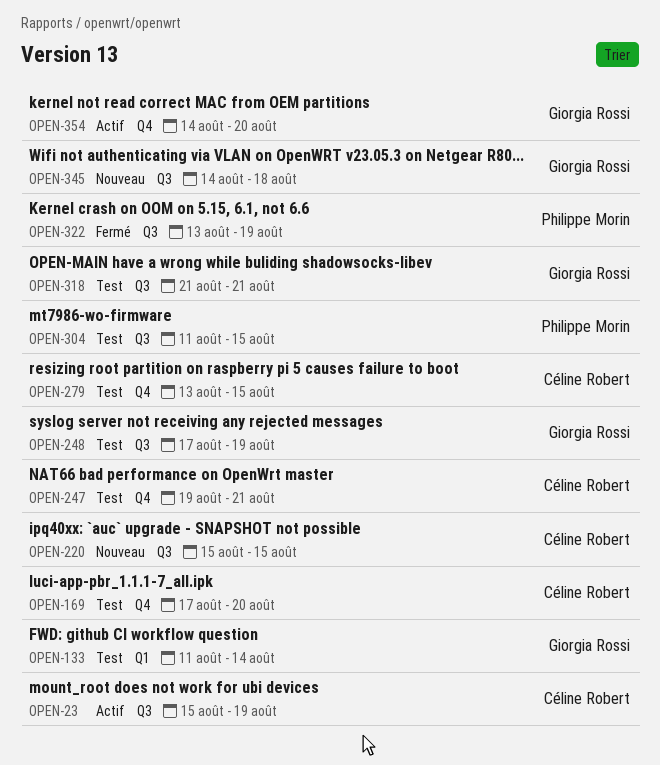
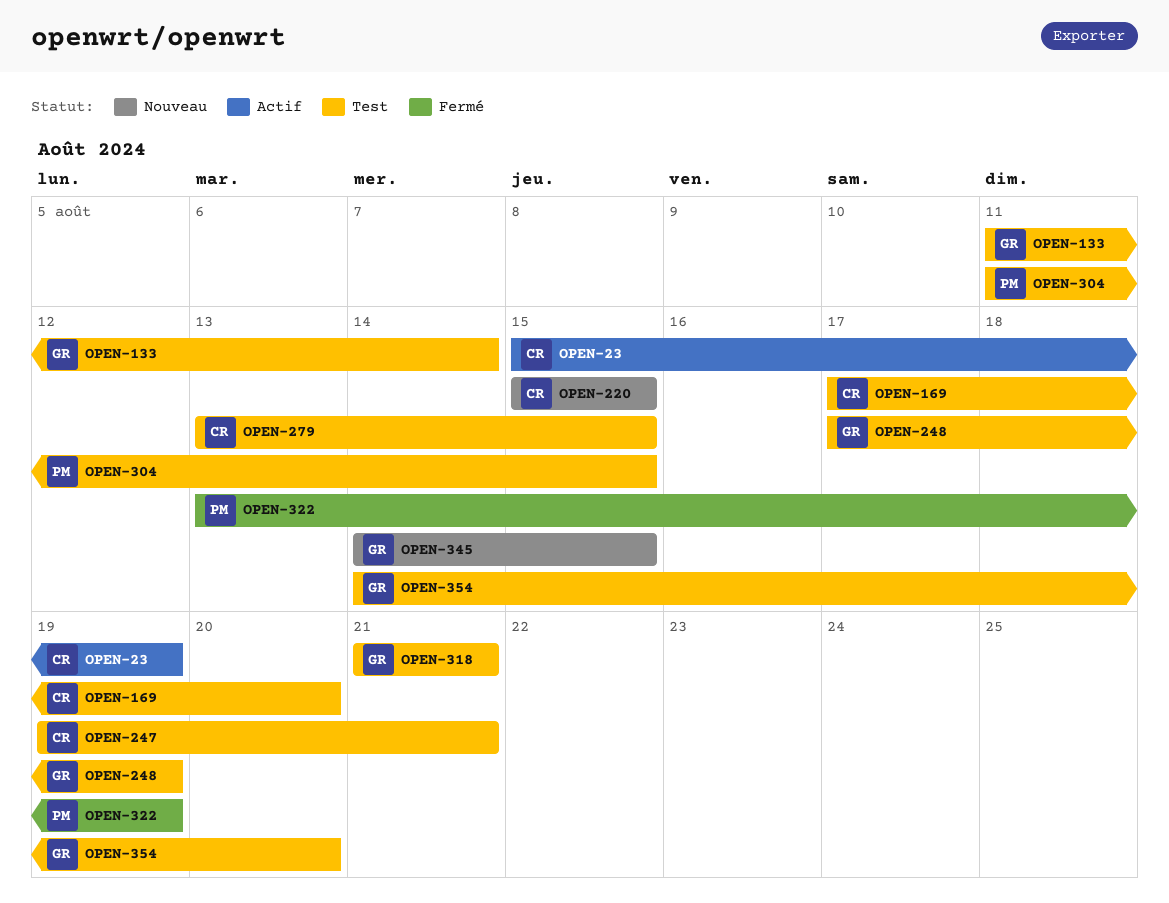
OPEN-345, due: Aug 18 -> Aug 15
OPEN-354, status: Actif -> Test

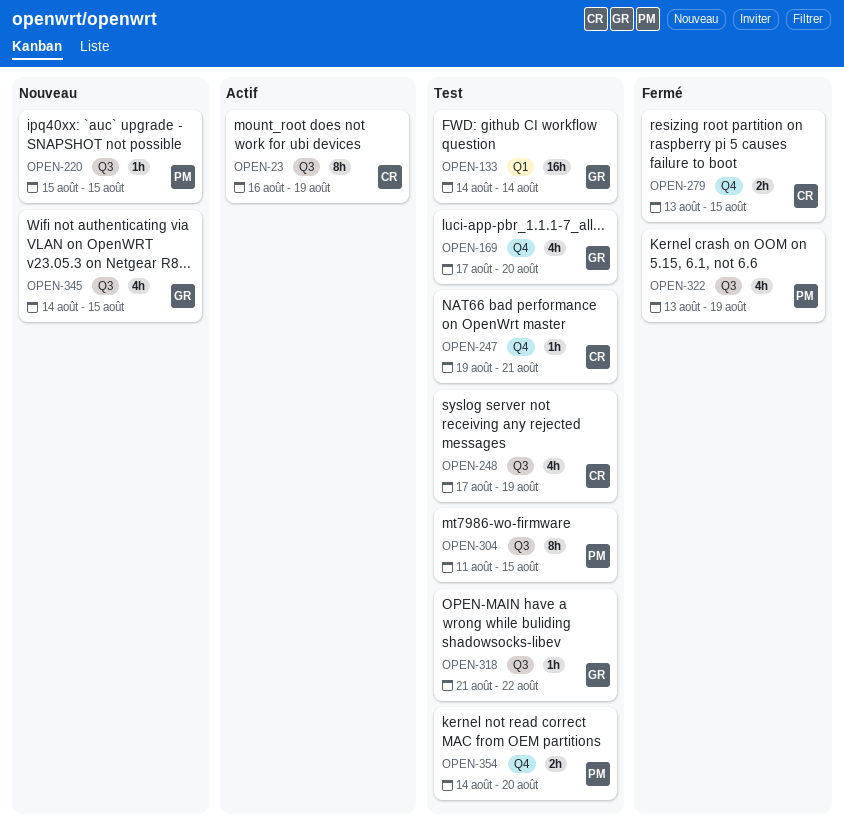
OPEN-23, start: Aug 15 -> Aug 16
OPEN-133, start: Aug 11 -> Aug 14
OPEN-169, owner: CR -> GR
OPEN-220, owner: CR -> PM
OPEN-248, owner: GR -> CR
OPEN-279, status: Test -> Fermé
OPEN-318, due: Aug 21 -> Aug 22
OPEN-354, owner: GR -> PM

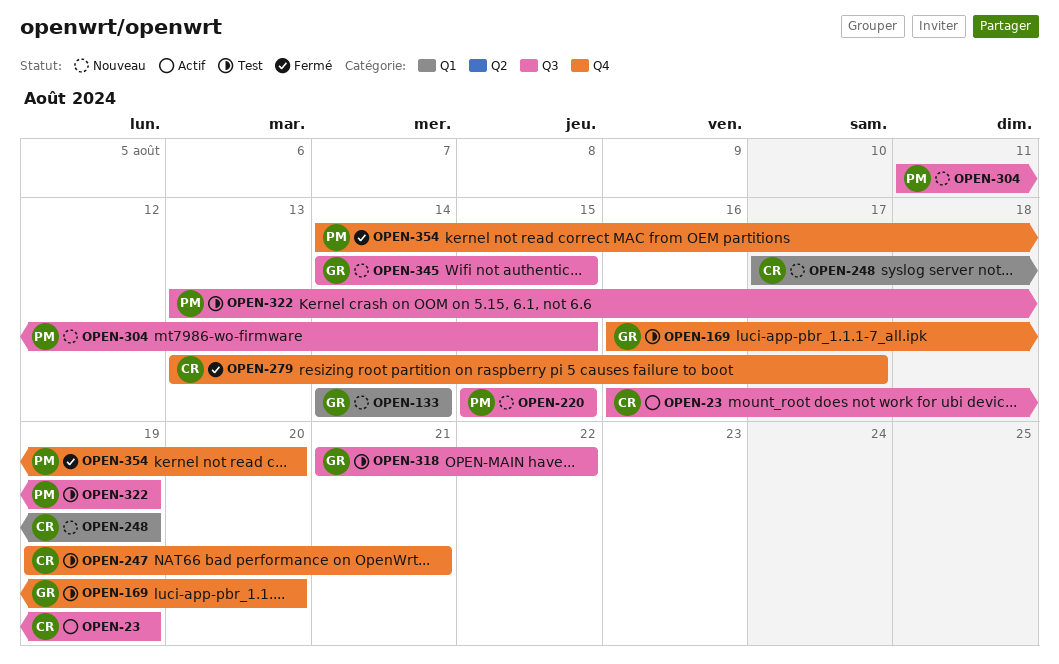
OPEN-133, status: Test -> Nouveau
OPEN-169, start: Aug 17 -> Aug 16
OPEN-248, status: Test -> Nouveau
OPEN-248, label: Q3 -> Q1
OPEN-279, due: Aug 15 -> Aug 17
OPEN-304, status: Test -> Nouveau
OPEN-322, status: Fermé -> Test
OPEN-354, status: Test -> Fermé

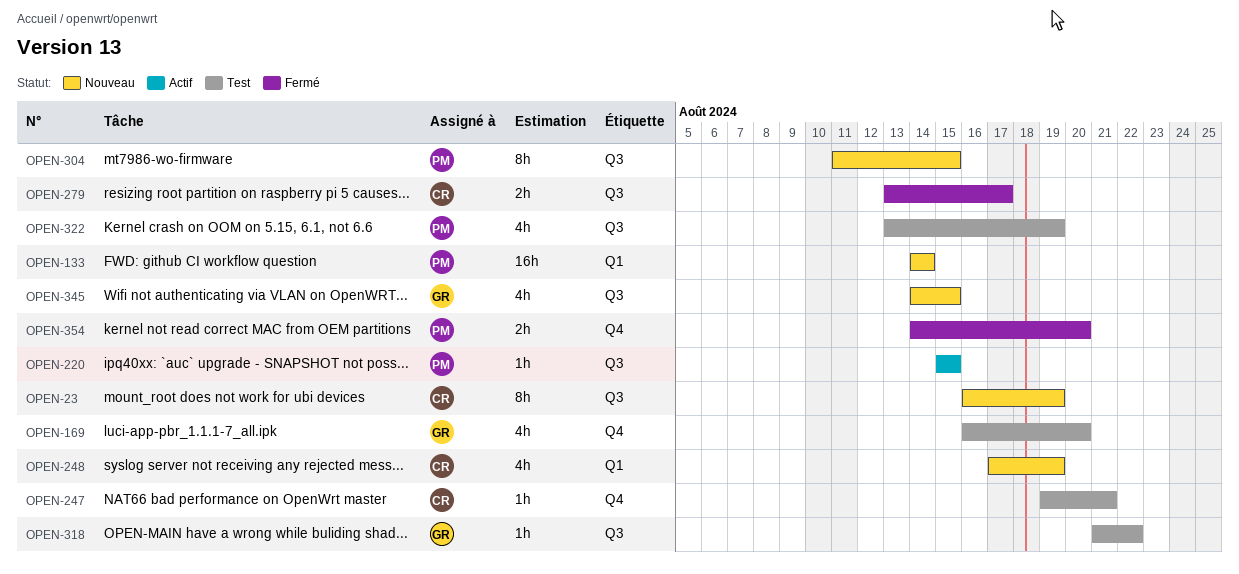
OPEN-23, status: Actif -> Nouveau
OPEN-133, owner: GR -> PM
OPEN-220, status: Nouveau -> Actif
OPEN-279, label: Q4 -> Q3

